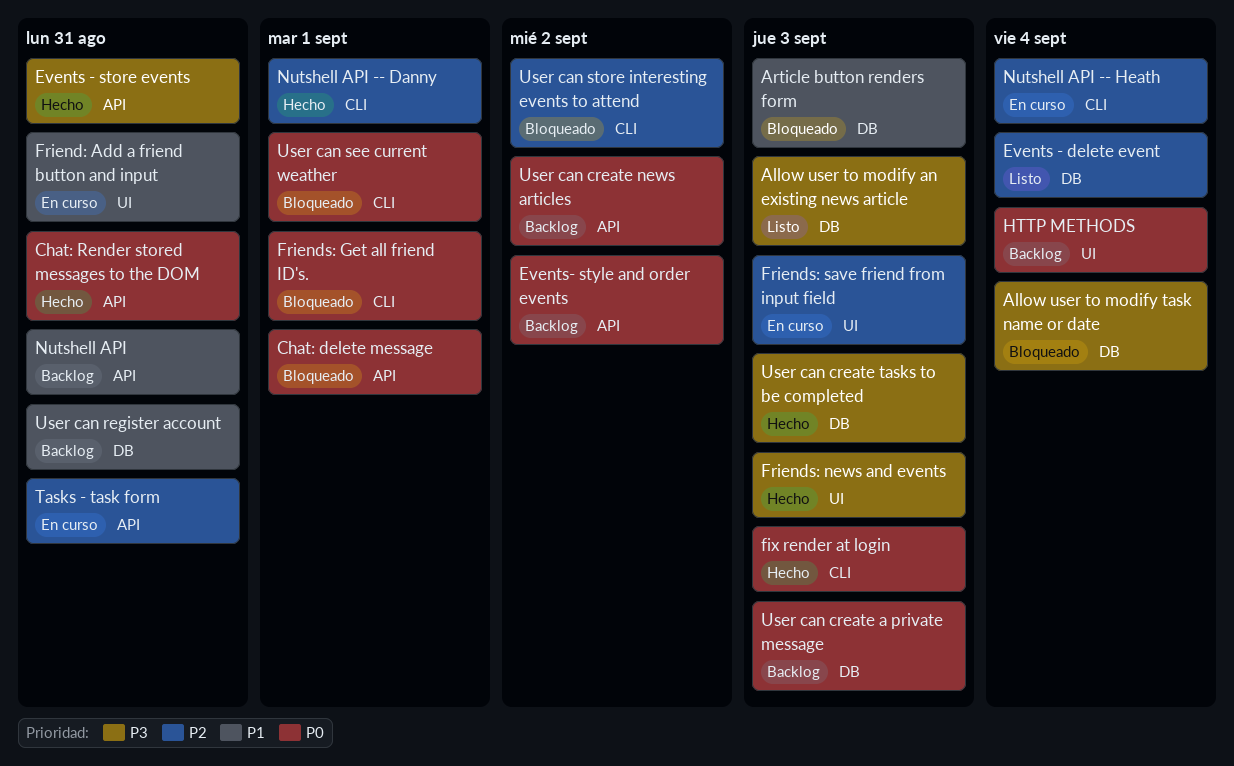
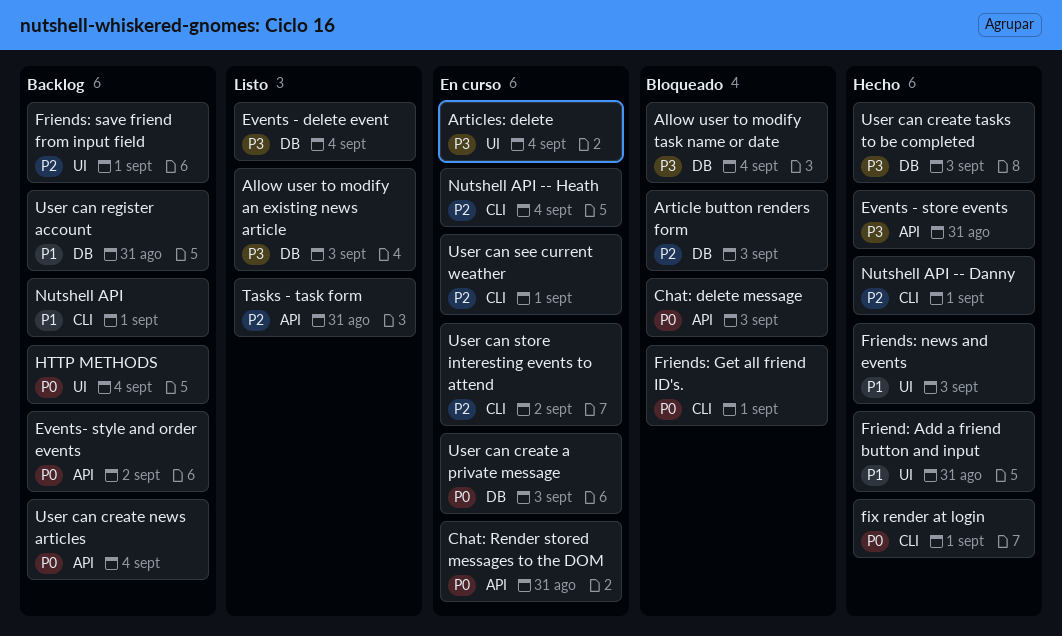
Article button renders form, priority: P1 -> P2
Articles: delete: none -> present
Chat: delete message, due: Sep 1 -> Sep 3
Chat: Render stored messages to the DOM, status: Hecho -> En curso
Events - delete event, priority: P2 -> P3
fix render at login, due: Sep 3 -> Sep 1
Friend: Add a friend button and input, status: En curso -> Hecho
Friends: news and events, priority: P3 -> P1
Friends: save friend from input field, status: En curso -> Backlog
Friends: save friend from input field, due: Sep 3 -> Sep 1
Nutshell API, label: API -> CLI
Nutshell API, due: Aug 31 -> Sep 1
Tasks - task form, status: En curso -> Listo
User can create a private message, status: Backlog -> En curso
User can create news articles, due: Sep 2 -> Sep 4
User can see current weather, status: Bloqueado -> En curso
User can see current weather, priority: P0 -> P2
User can store interesting events to attend, status: Bloqueado -> En curso

